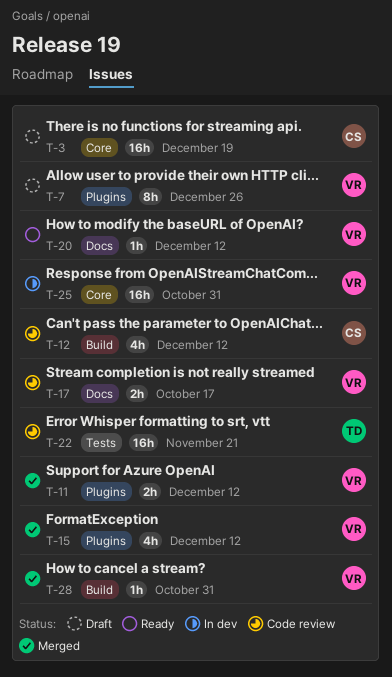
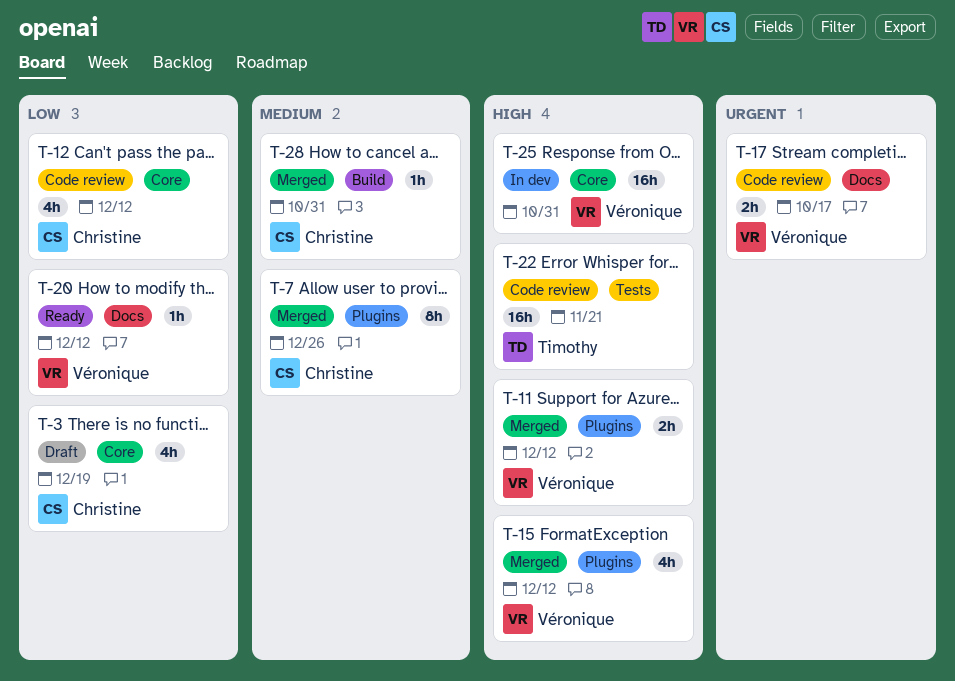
T-3, estimate: 16h -> 4h
T-7, status: Draft -> Merged
T-7, owner: Véronique -> Christine
T-12, label: Build -> Core
T-28, owner: Véronique -> Christine

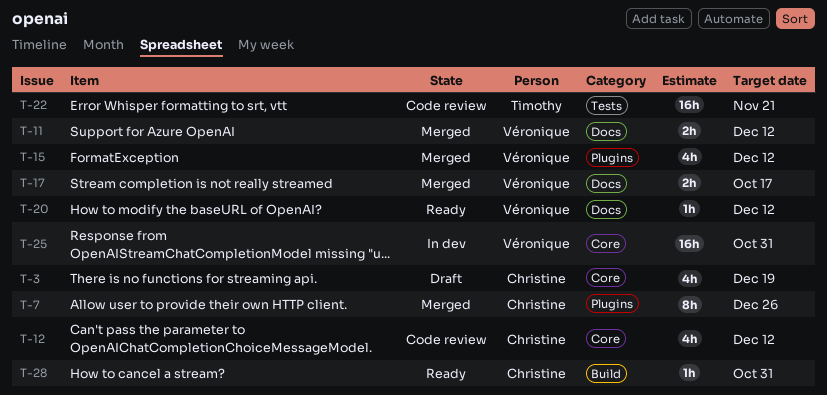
T-11, label: Plugins -> Docs
T-17, status: Code review -> Merged
T-28, status: Merged -> Ready

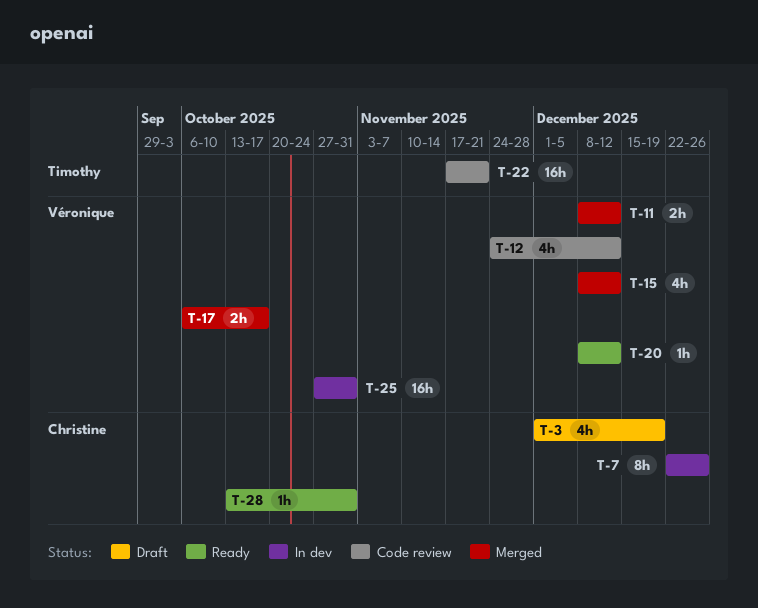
T-7, status: Merged -> In dev
T-12, owner: Christine -> Véronique

